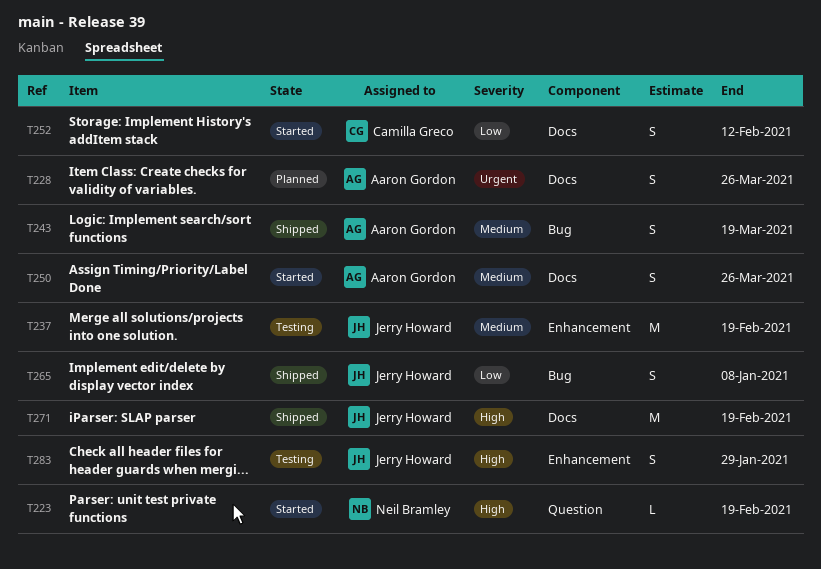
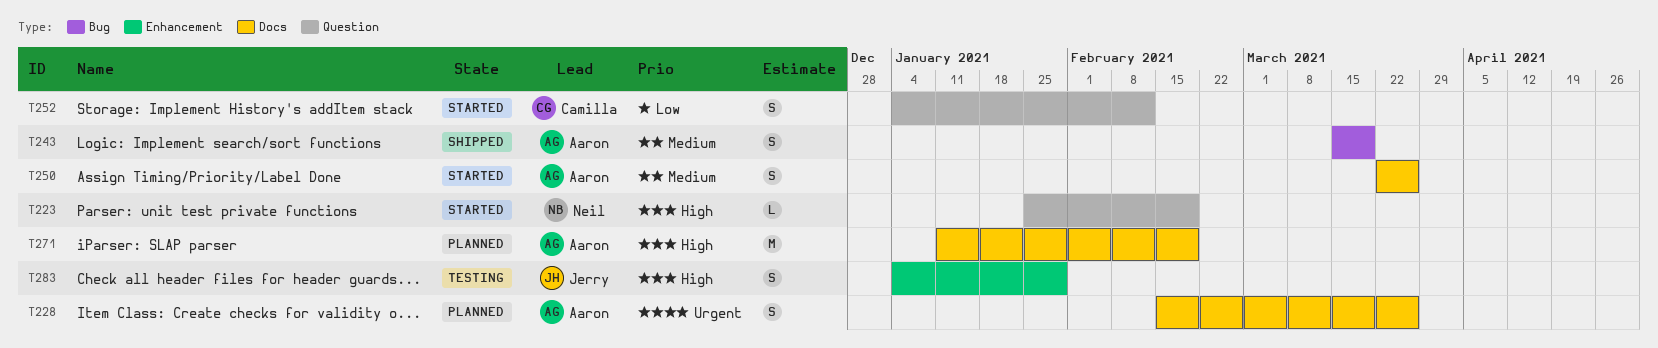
T237: present -> none
T252, label: Docs -> Question
T265: present -> none
T271, status: Shipped -> Planned
T271, owner: Jerry Howard -> Aaron Gordon

